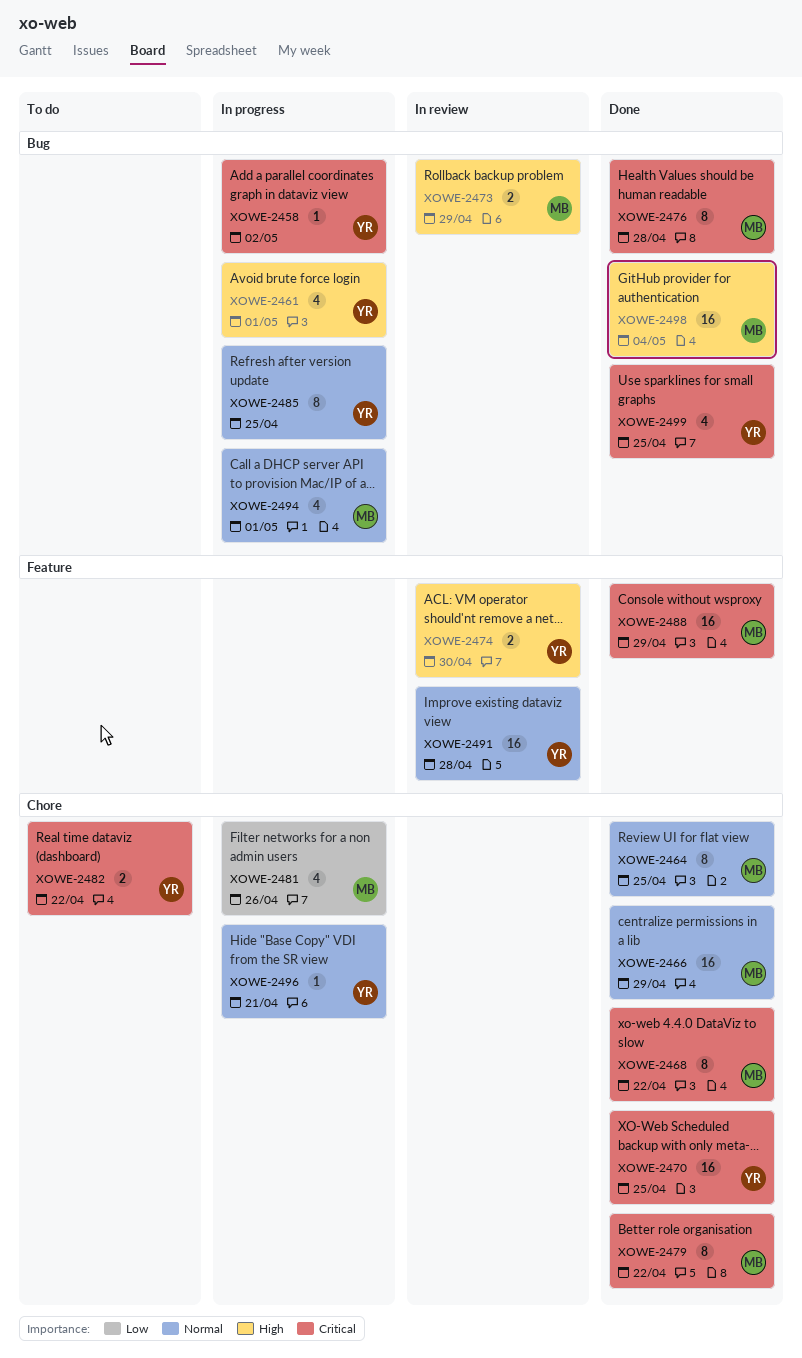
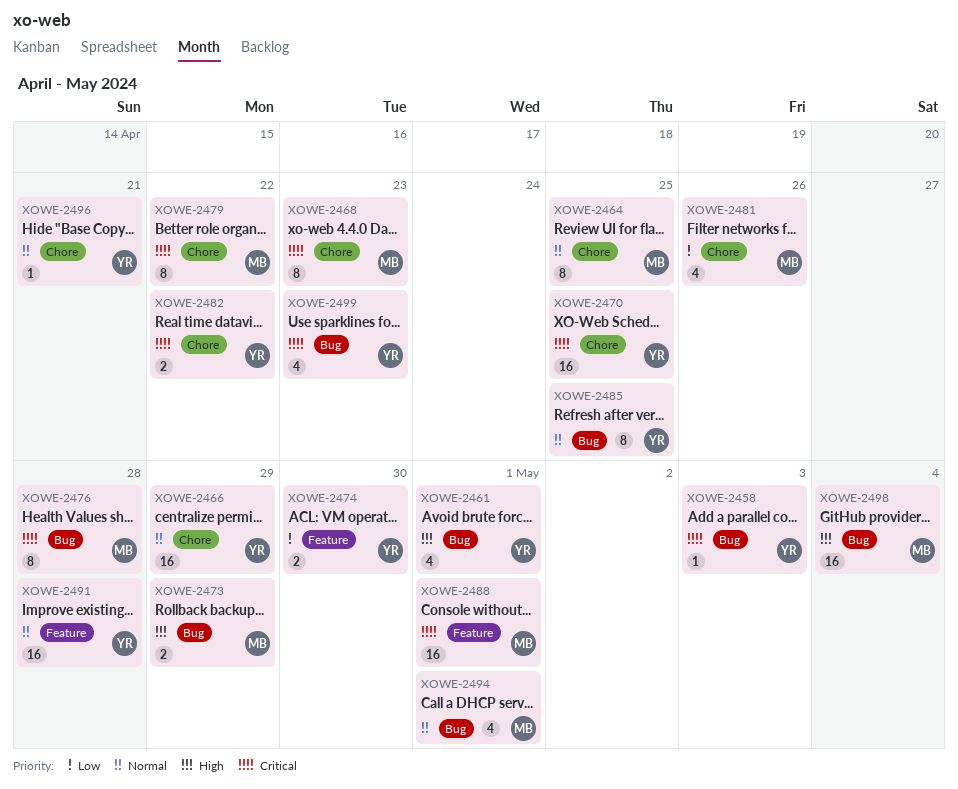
XOWE-2458, due: May 2 -> May 3
XOWE-2466, owner: MB -> YR
XOWE-2468, due: Apr 22 -> Apr 23
XOWE-2474, priority: High -> Low
XOWE-2488, due: Apr 29 -> May 1
XOWE-2499, due: Apr 25 -> Apr 23

